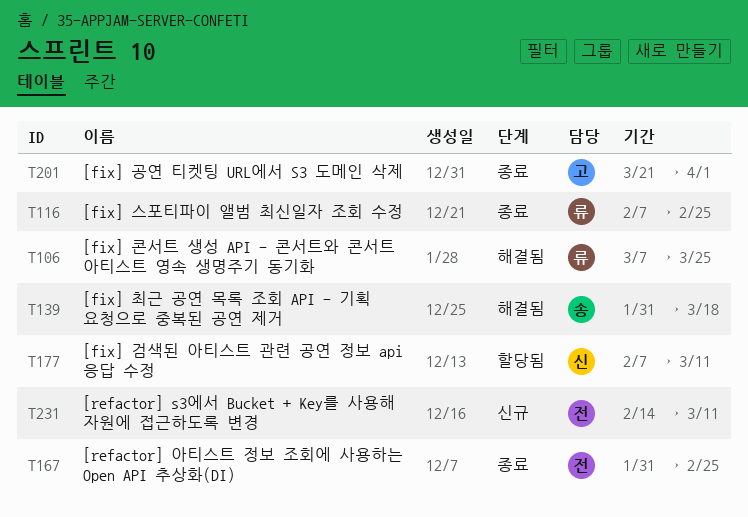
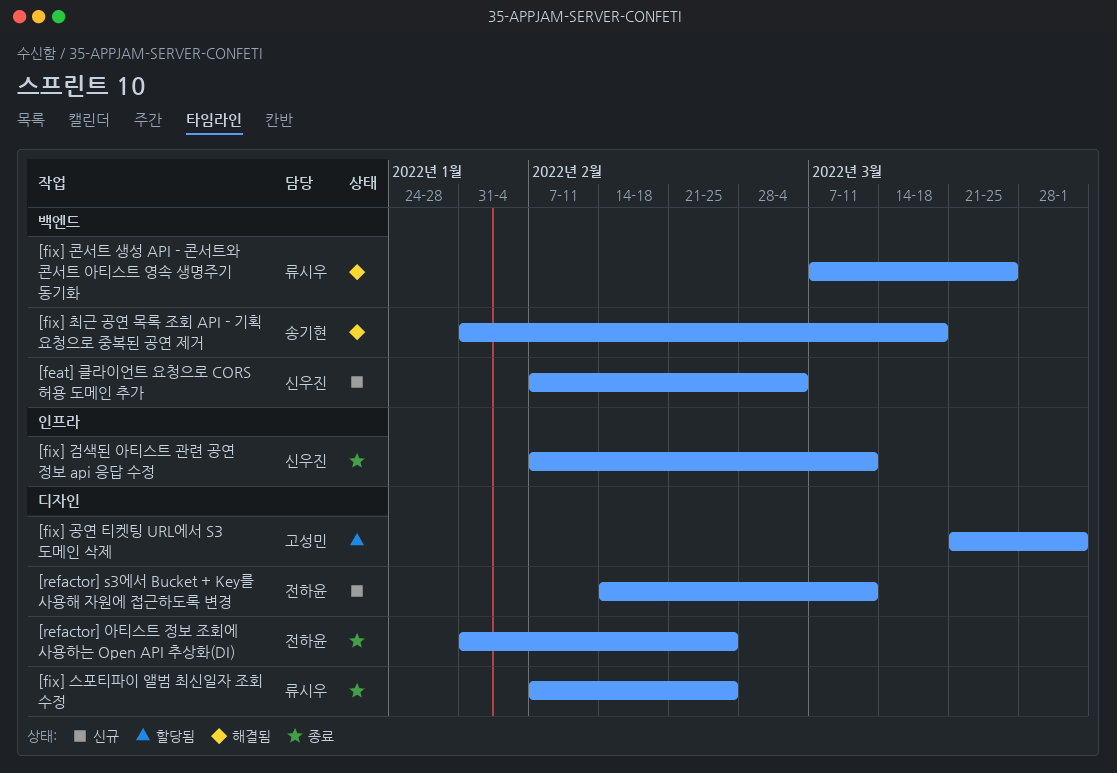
[feat] 클라이언트 요청으로 CORS 허용 도메인 추가: none -> present
[fix] 검색된 아티스트 관련 공연 정보 api 응답 수정, status: 할당됨 -> 종료
[fix] 공연 티켓팅 URL에서 S3 도메인 삭제, status: 종료 -> 할당됨

